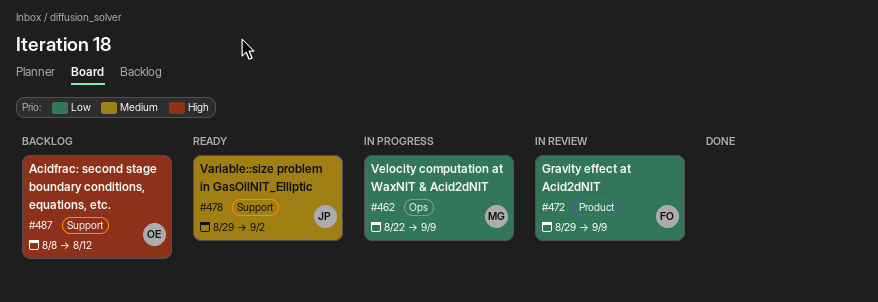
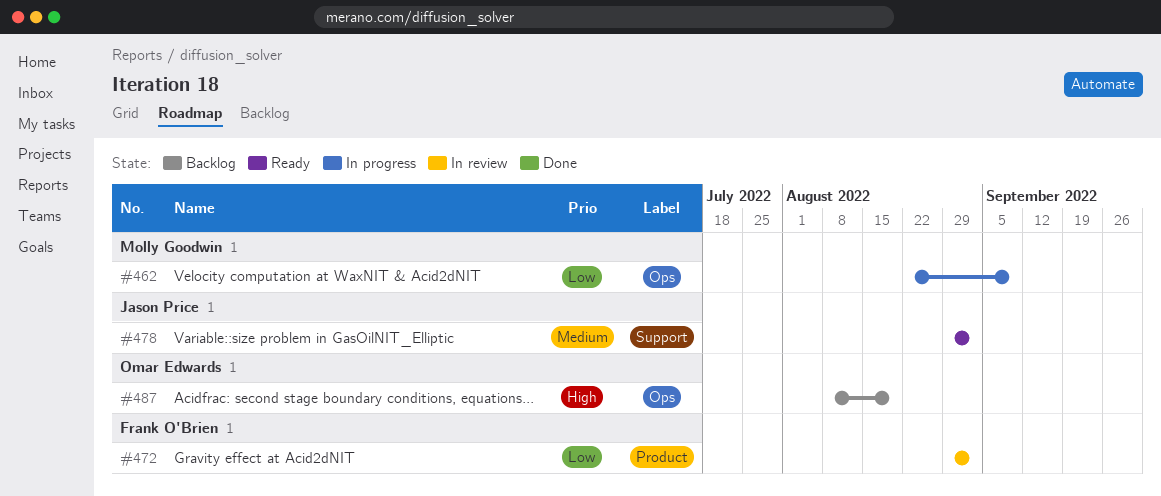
#472, due: Sep 9 -> Sep 2
#487, label: Support -> Ops
#487, due: Aug 12 -> Aug 19

